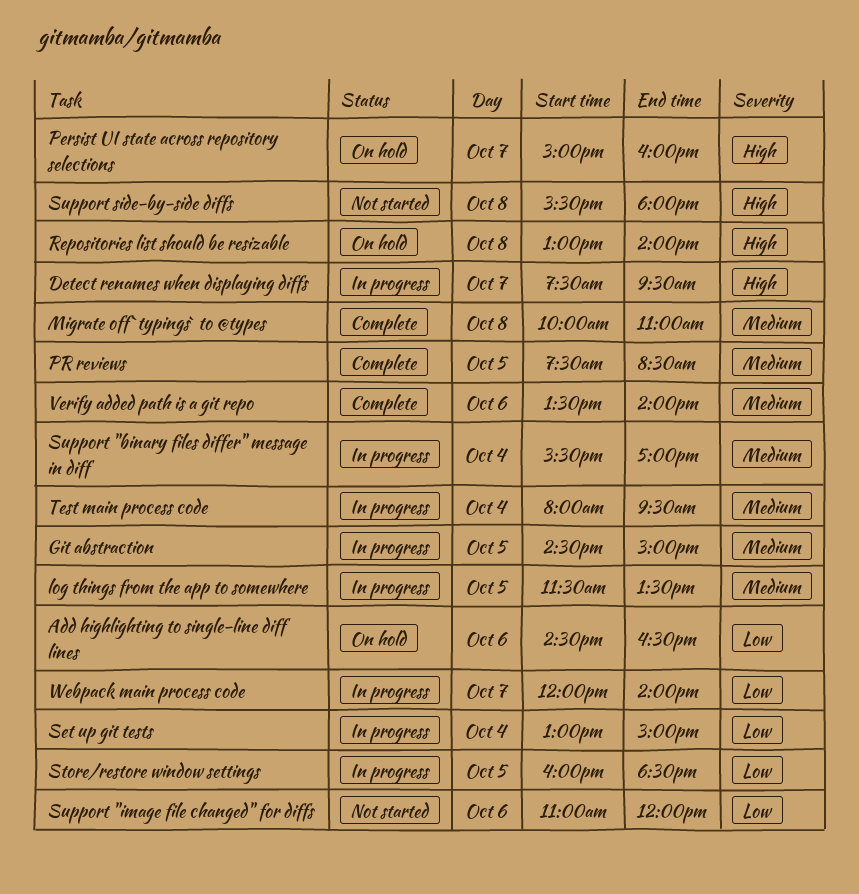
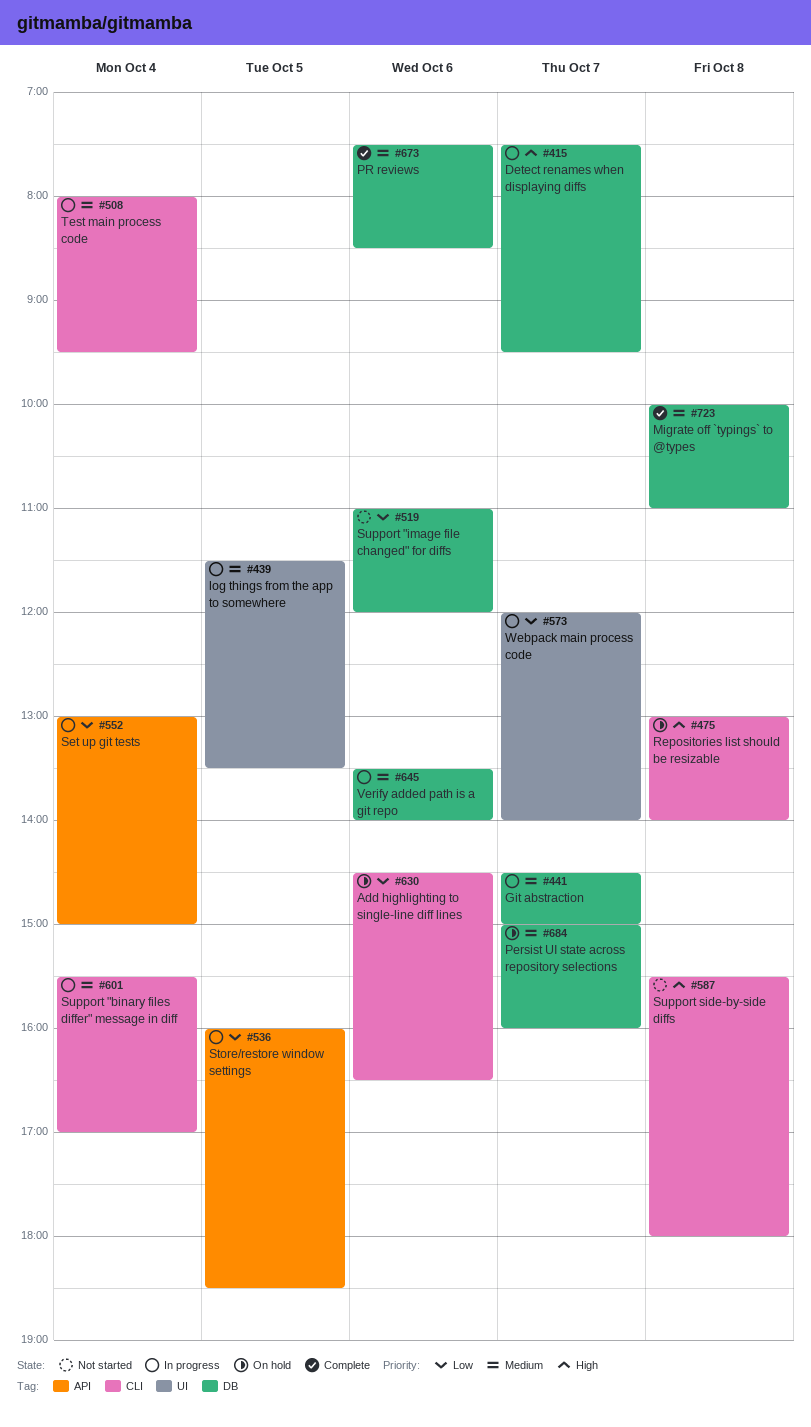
Git abstraction, day: Oct 5 -> Oct 7
Persist UI state across repository selections, priority: High -> Medium
PR reviews, day: Oct 5 -> Oct 6
Verify added path is a git repo, status: Complete -> In progress

